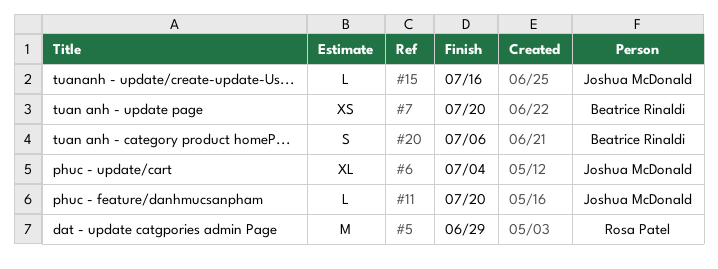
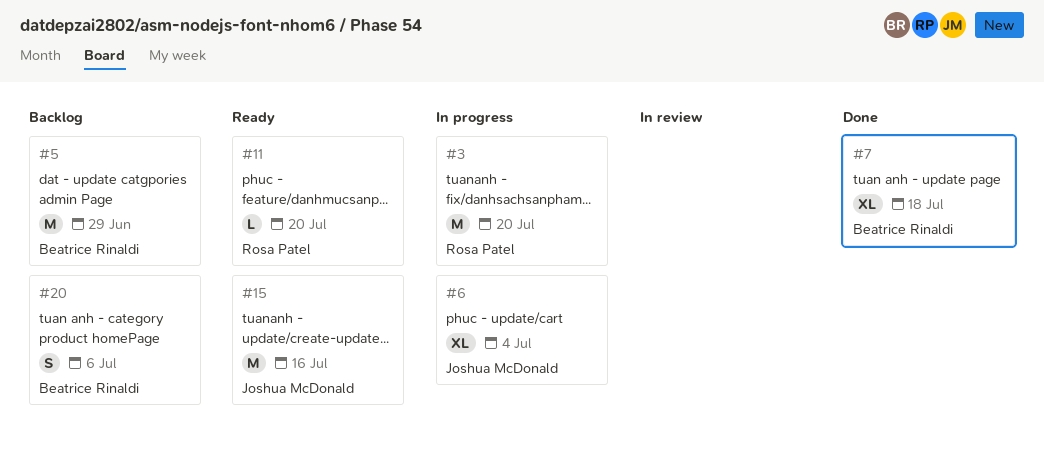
#3: none -> present
#5, owner: Rosa Patel -> Beatrice Rinaldi
#7, estimate: XS -> XL
#7, due: Jul 20 -> Jul 18
#11, owner: Joshua McDonald -> Rosa Patel
#15, estimate: L -> M

